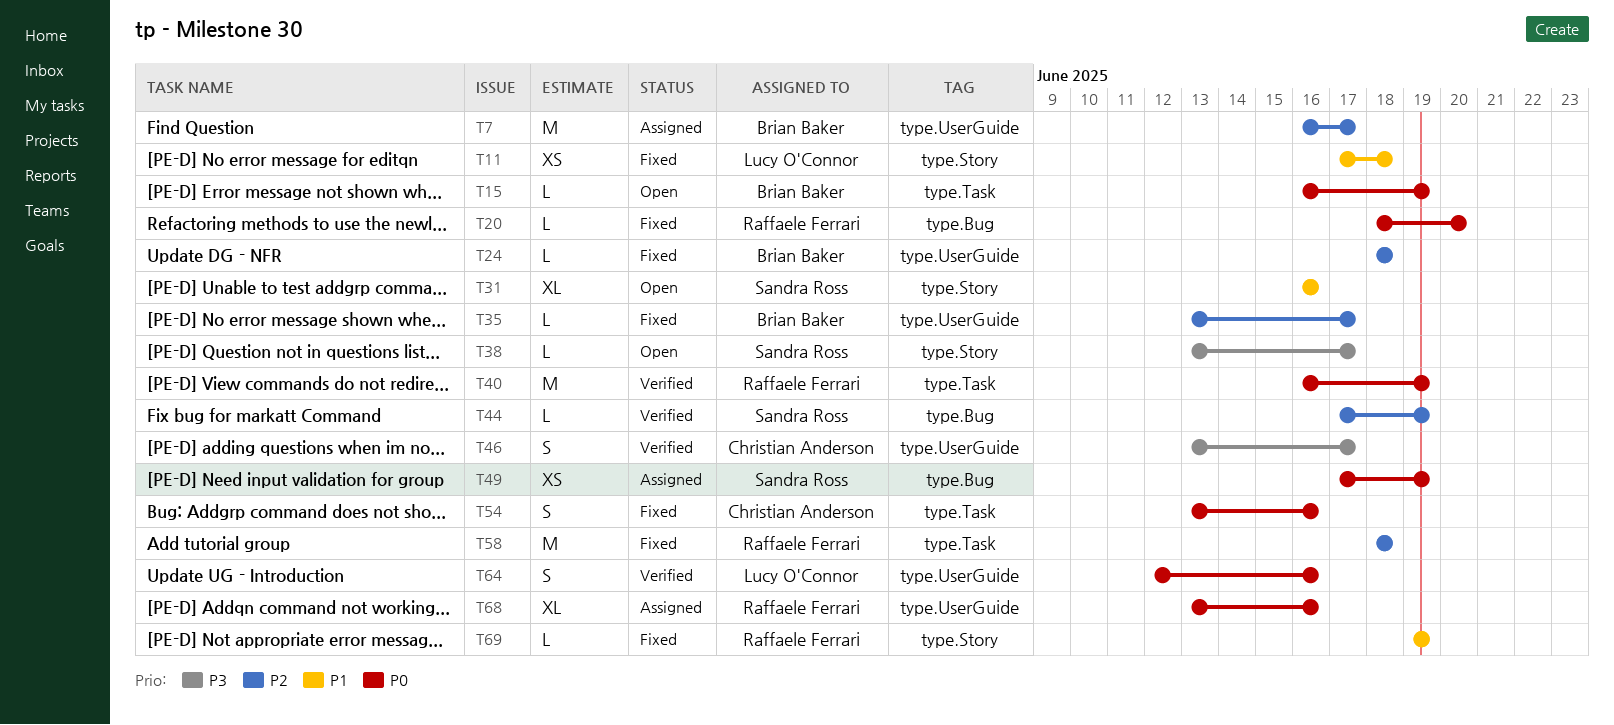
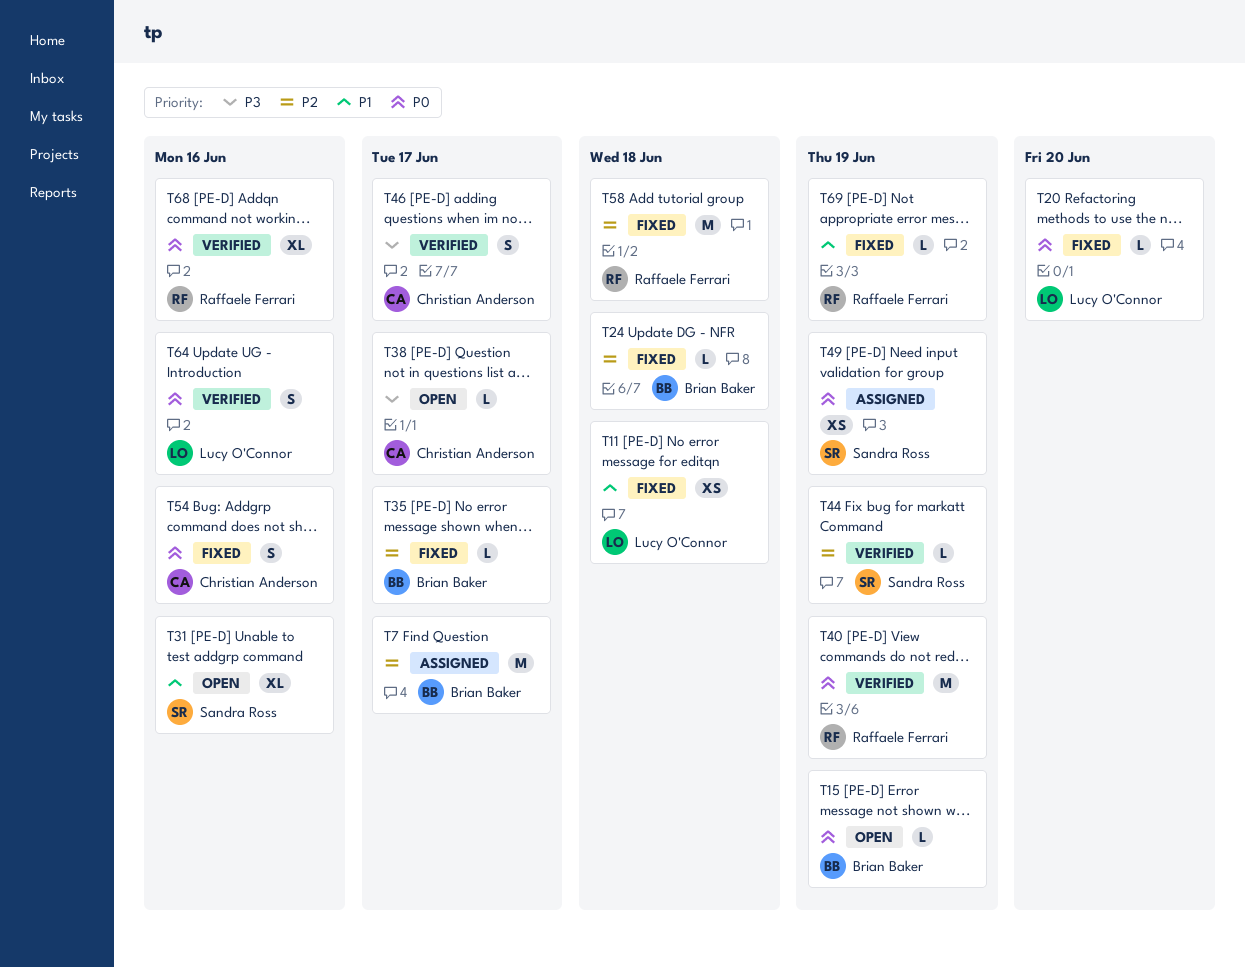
T20, owner: Raffaele Ferrari -> Lucy O'Connor
T38, owner: Sandra Ross -> Christian Anderson
T68, status: Assigned -> Verified

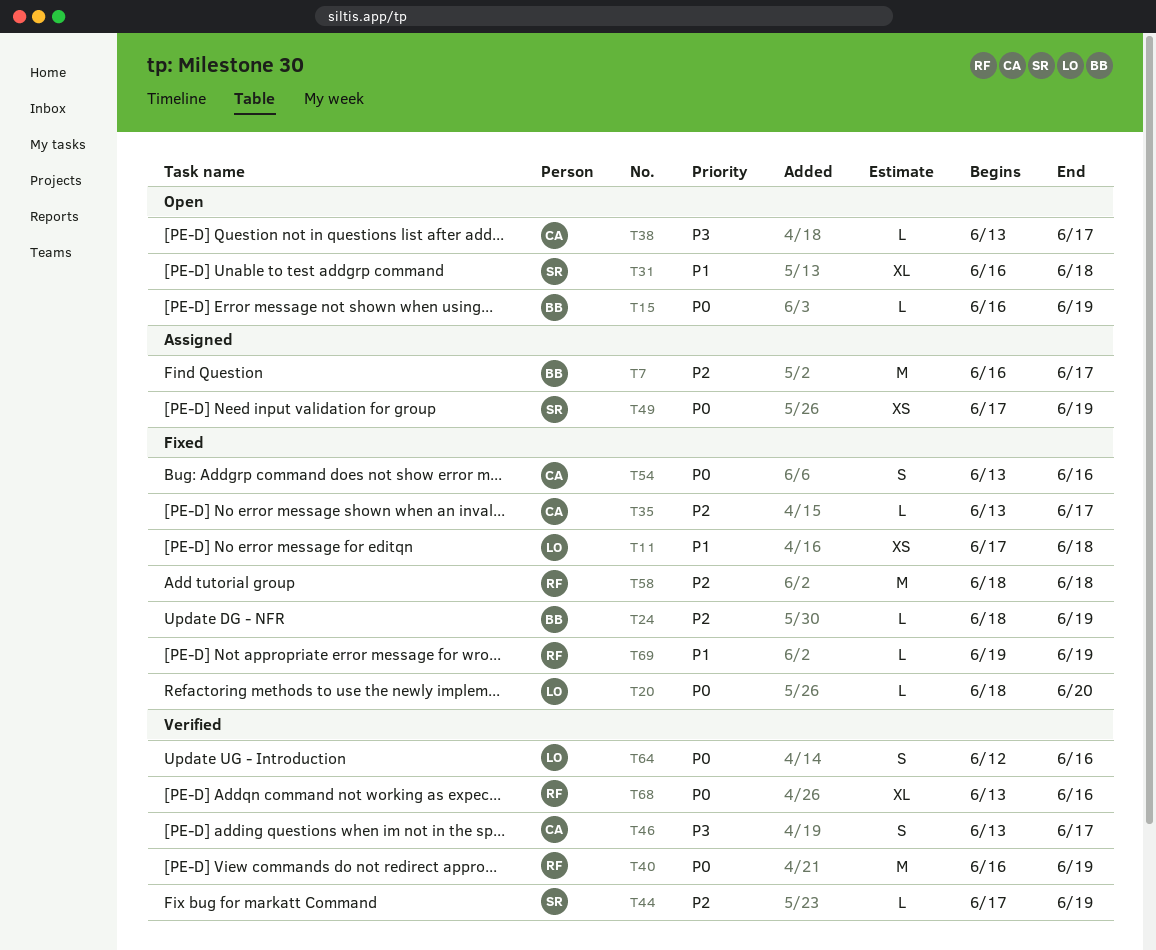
T24, due: Jun 18 -> Jun 19
T31, due: Jun 16 -> Jun 18
T35, owner: Brian Baker -> Christian Anderson

